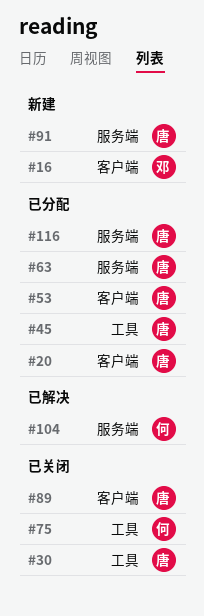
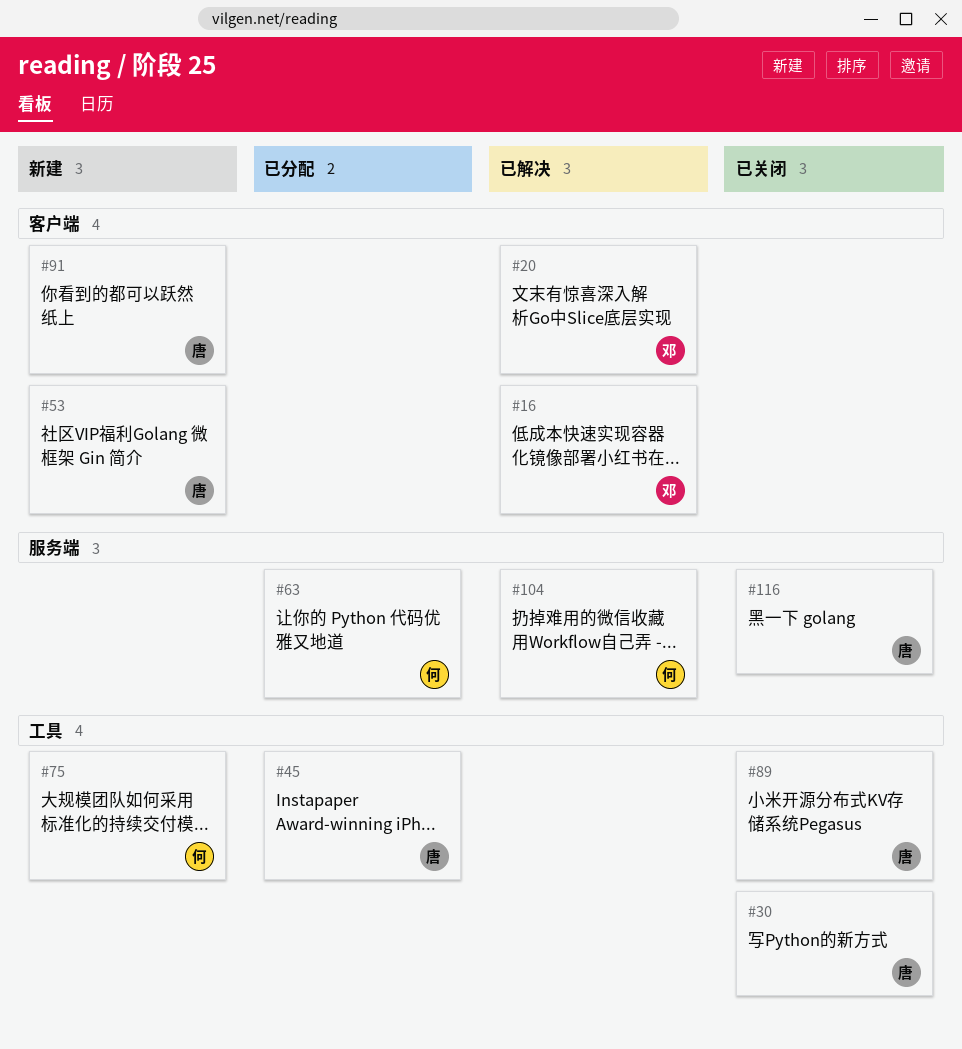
#16, status: 新建 -> 已解决
#20, status: 已分配 -> 已解决
#20, owner: 唐 -> 邓
#53, status: 已分配 -> 新建
#63, owner: 唐 -> 何
#75, status: 已关闭 -> 新建
#89, label: 客户端 -> 工具
#91, label: 服务端 -> 客户端
#116, status: 已分配 -> 已关闭

